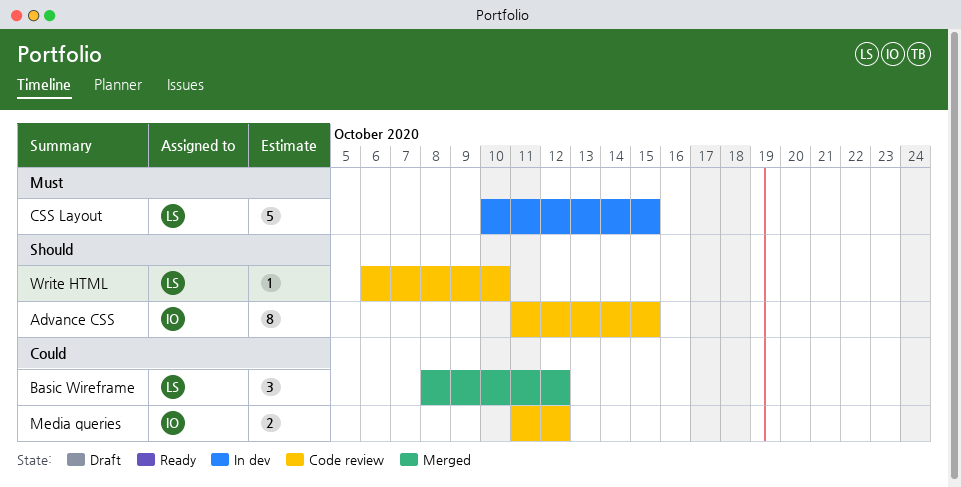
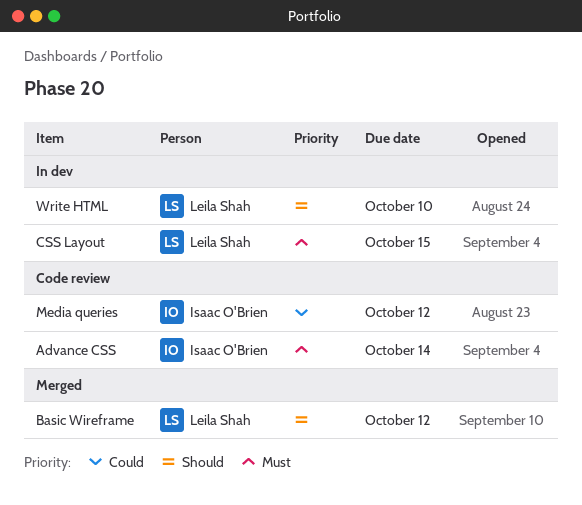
Advance CSS, priority: Should -> Must
Advance CSS, due: Oct 15 -> Oct 14
Basic Wireframe, priority: Could -> Should
Write HTML, status: Code review -> In dev

